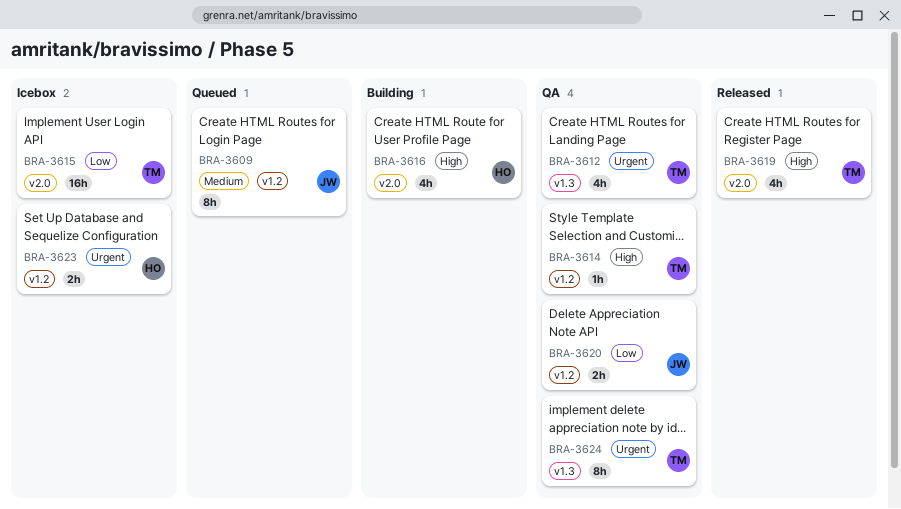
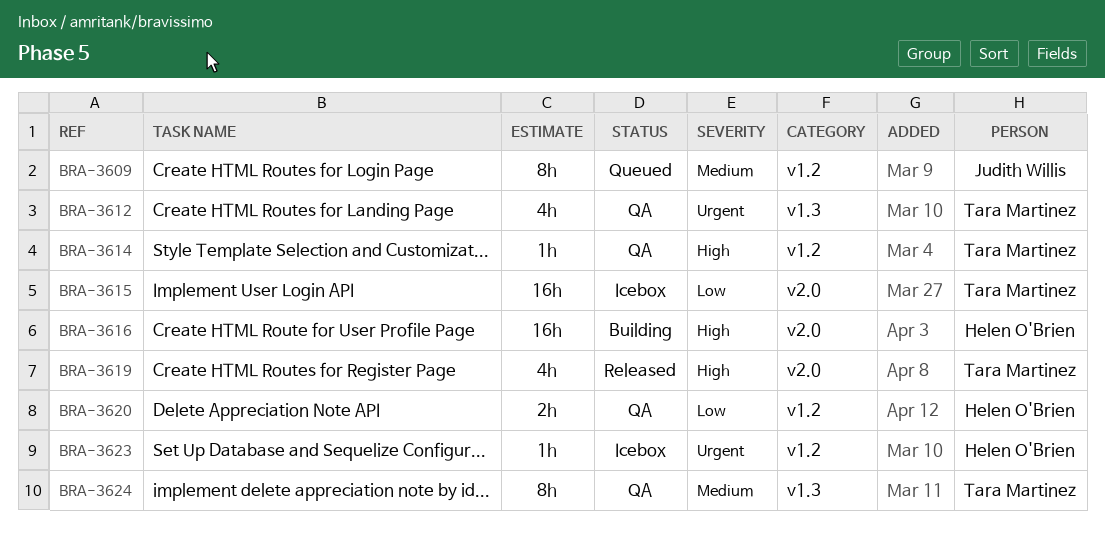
BRA-3616, estimate: 4h -> 16h
BRA-3620, owner: Judith Willis -> Helen O'Brien
BRA-3623, estimate: 2h -> 1h
BRA-3624, priority: Urgent -> Medium

